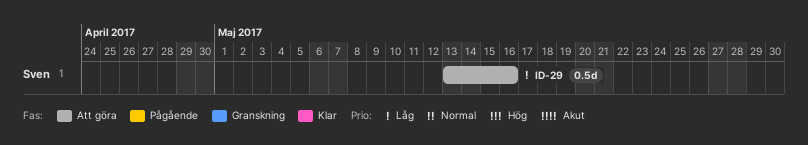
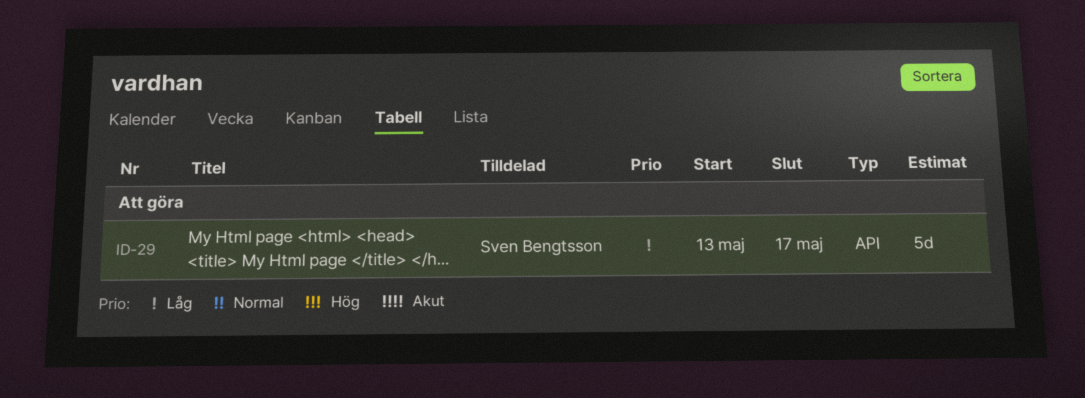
ID-29, estimate: 0.5d -> 5d
ID-29, due: May 16 -> May 17

